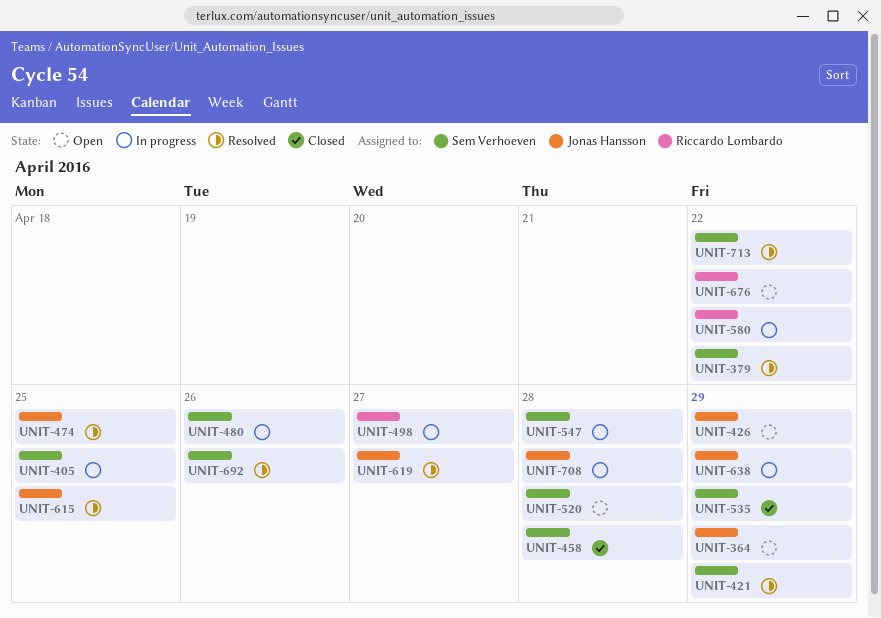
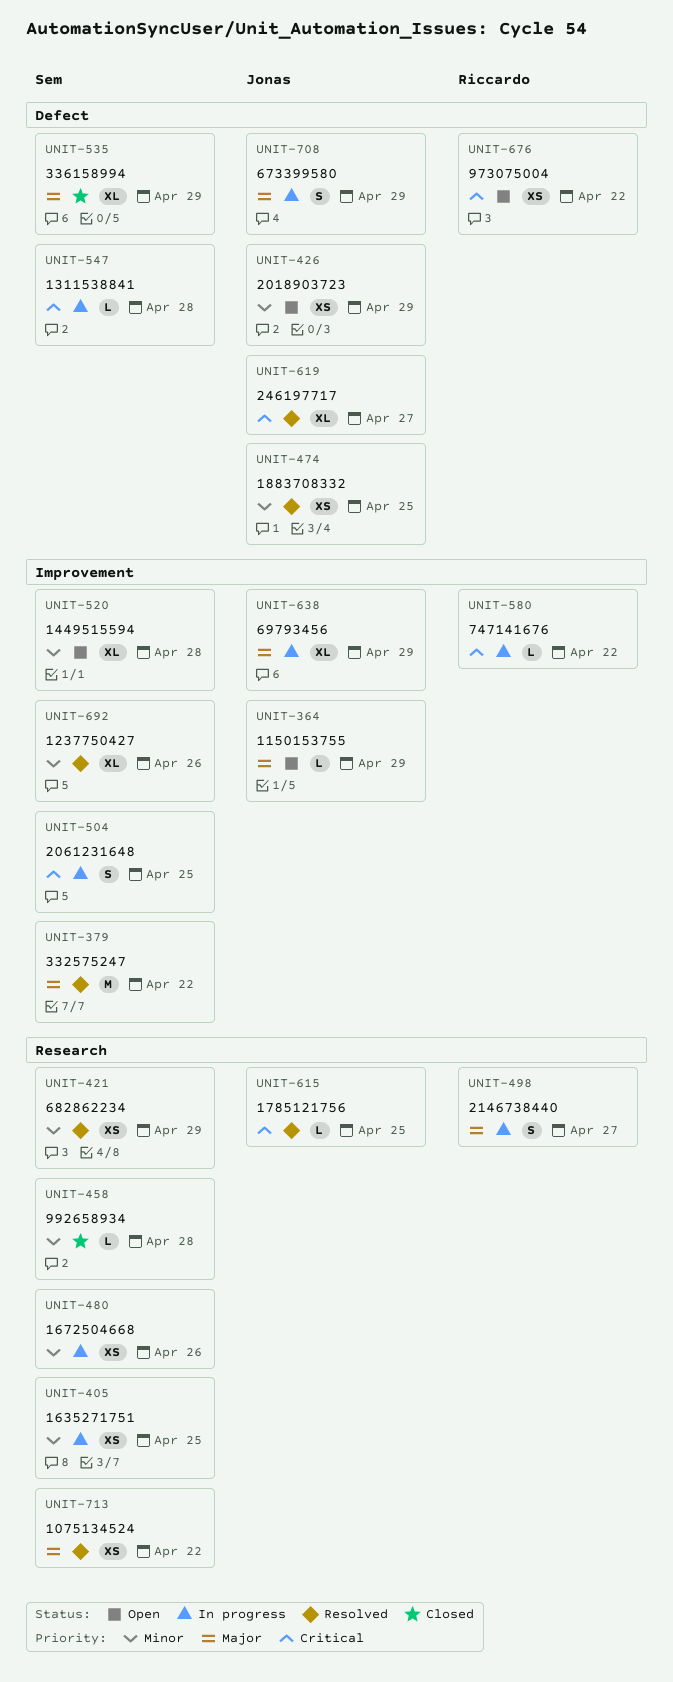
UNIT-504: none -> present
UNIT-708, due: Apr 28 -> Apr 29

